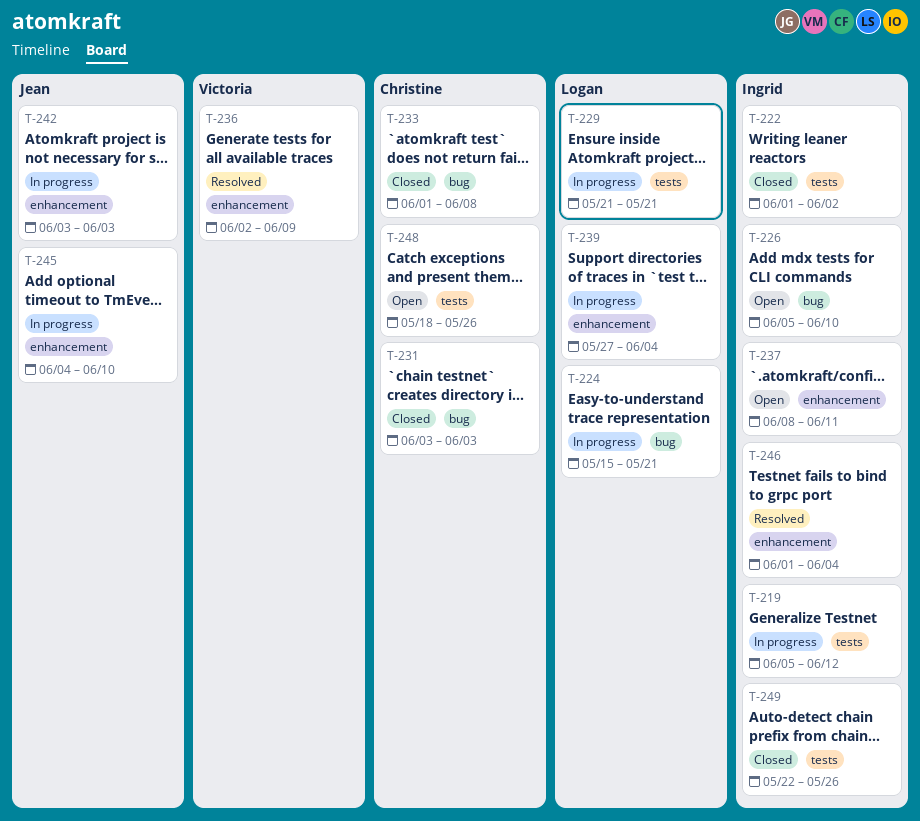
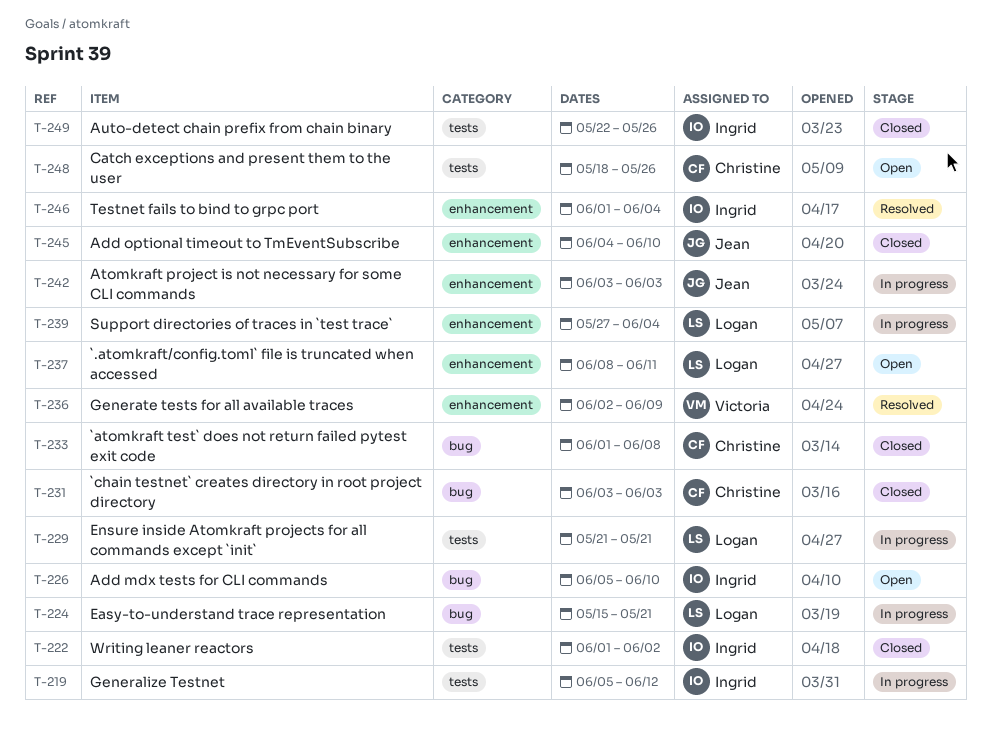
T-237, owner: Ingrid -> Logan
T-245, status: In progress -> Closed

